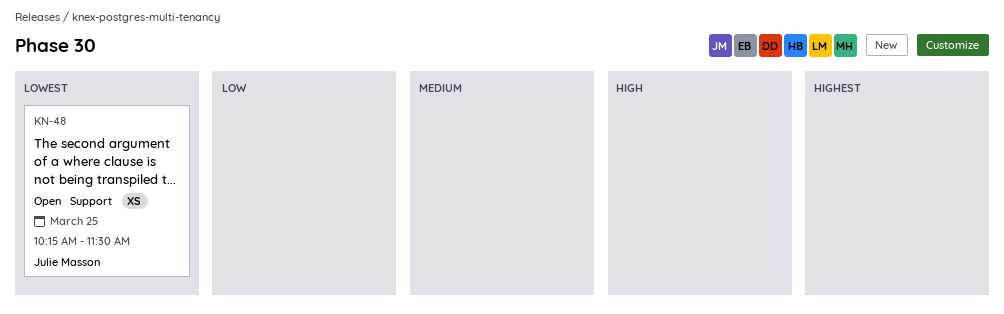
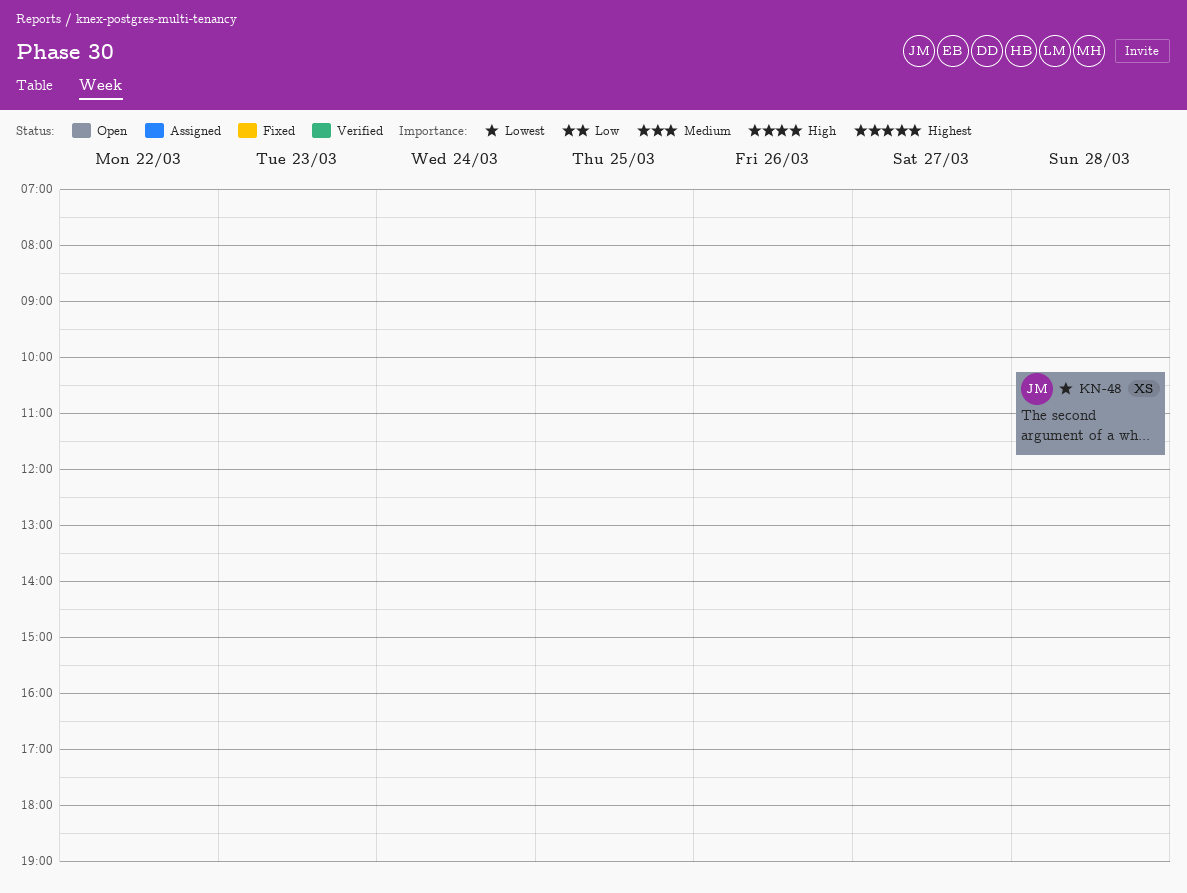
KN-48, day: Mar 25 -> Mar 28
KN-48, ends: 11:30 -> 11:45

